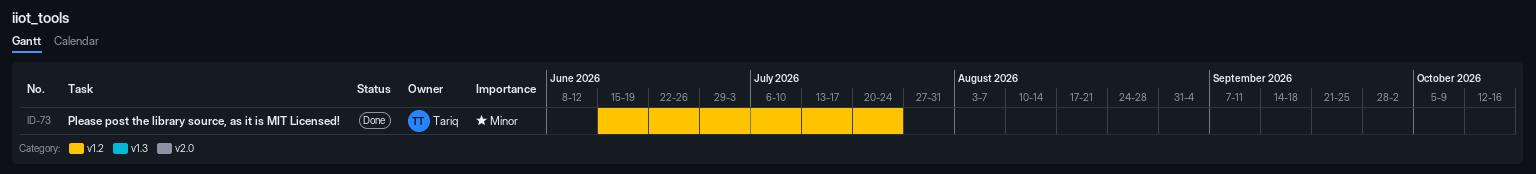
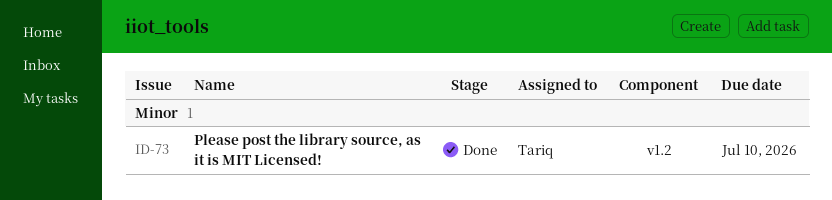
ID-73, due: Jul 24 -> Jul 10

